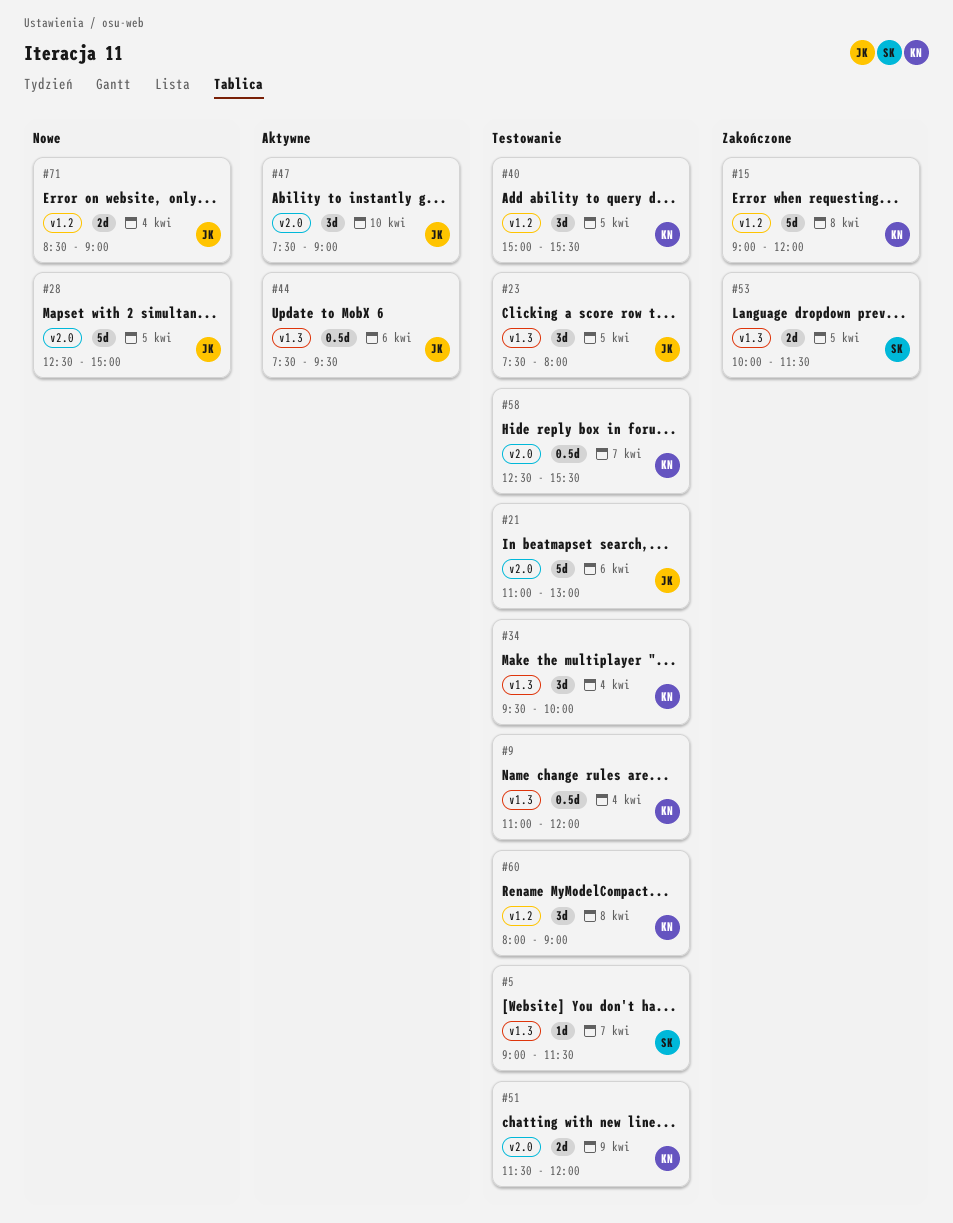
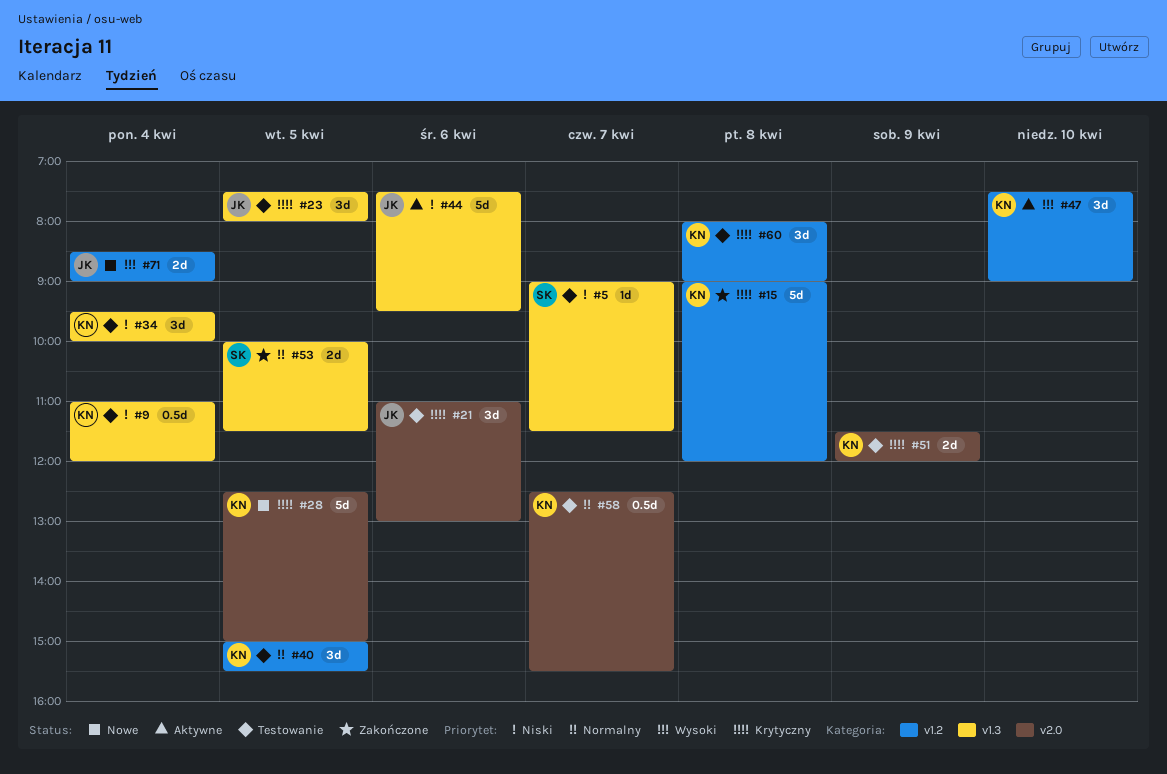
#21, estimate: 5d -> 3d
#28, owner: JK -> KN
#44, estimate: 0.5d -> 5d
#47, owner: JK -> KN
#47, label: v2.0 -> v1.2

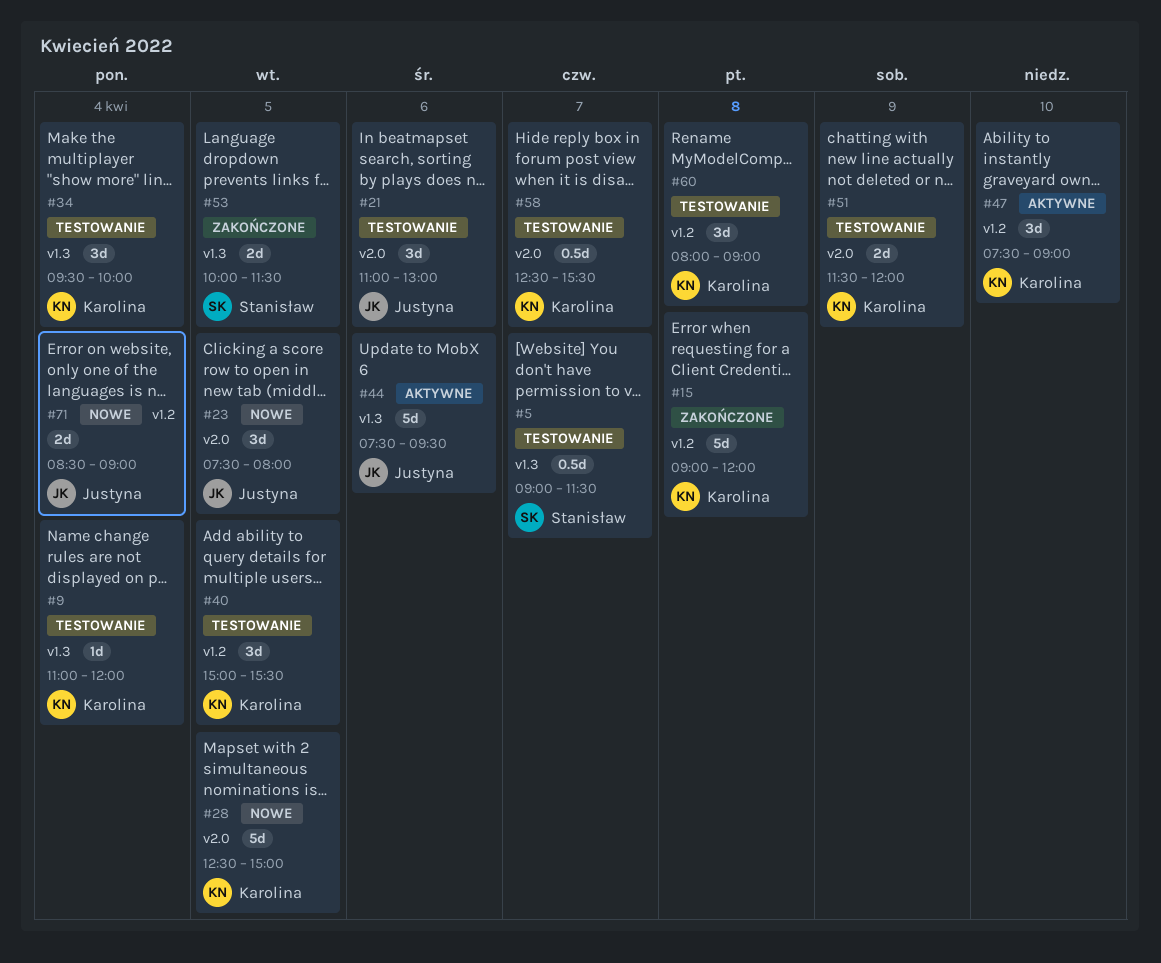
#5, estimate: 1d -> 0.5d
#9, estimate: 0.5d -> 1d
#23, status: Testowanie -> Nowe
#23, label: v1.3 -> v2.0

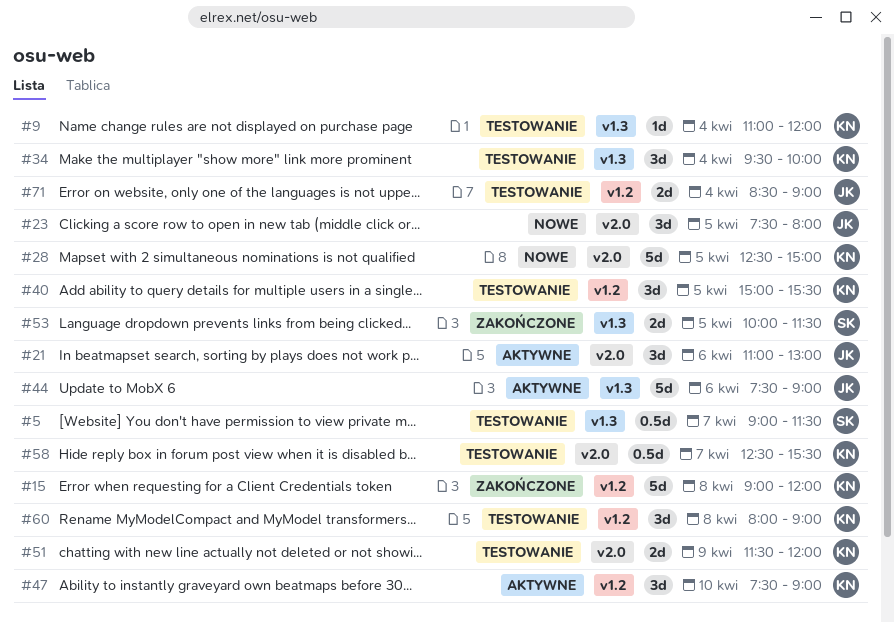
#21, status: Testowanie -> Aktywne
#44, ends: 09:30 -> 09:00
#71, status: Nowe -> Testowanie

